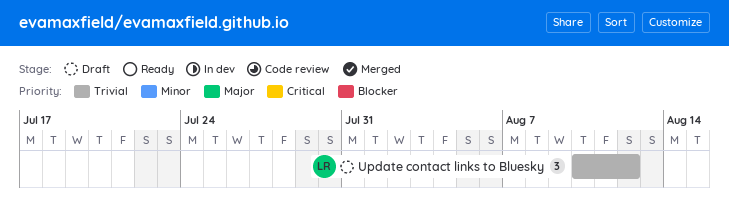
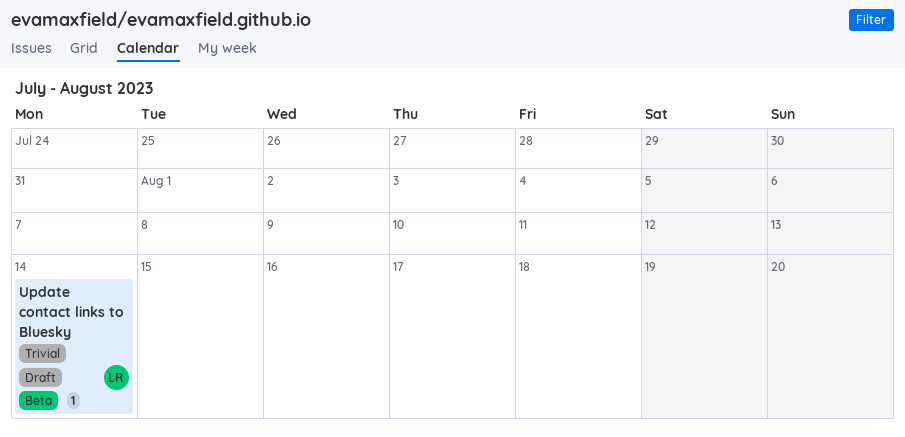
Update contact links to Bluesky, estimate: 3 -> 1
Update contact links to Bluesky, due: Aug 12 -> Aug 14

